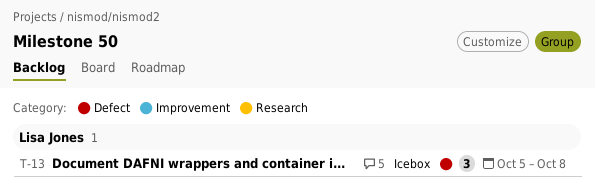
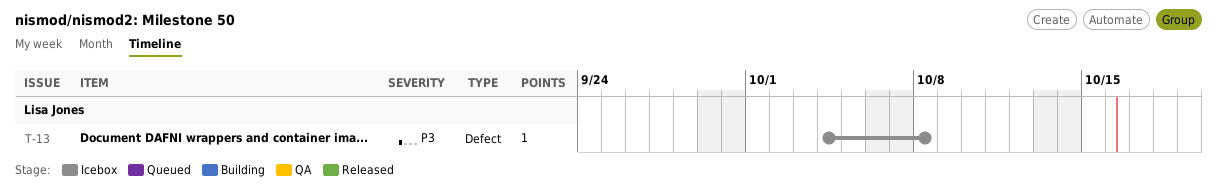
T-13, estimate: 3 -> 1
T-13, start: Oct 5 -> Oct 4

